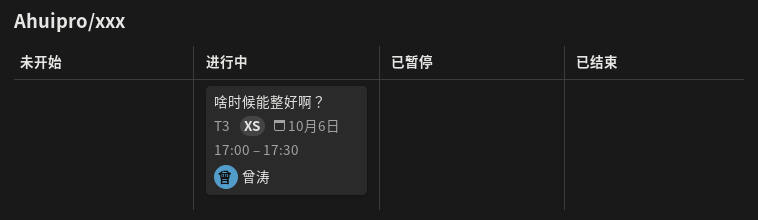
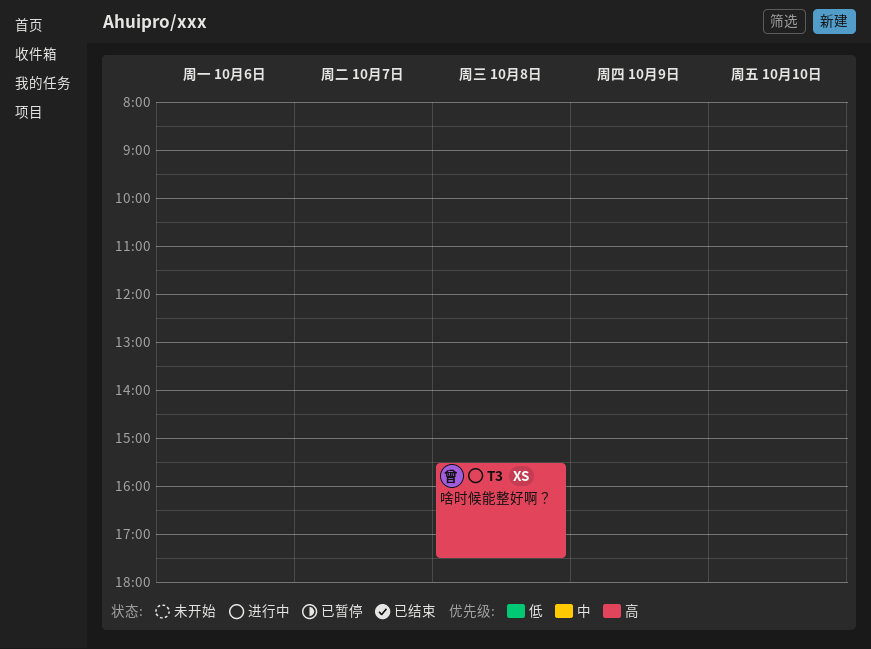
T3, day: Oct 6 -> Oct 8
T3, begins: 17:00 -> 15:30

